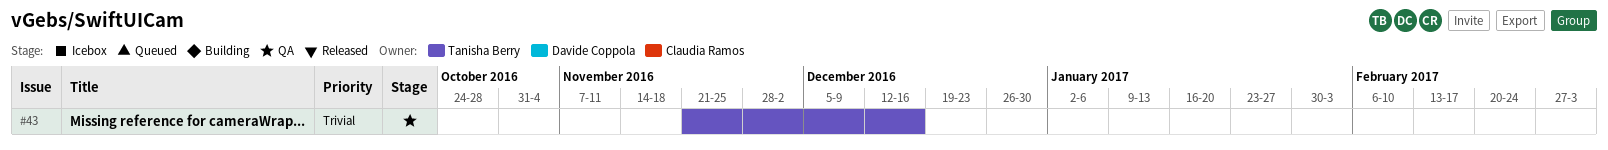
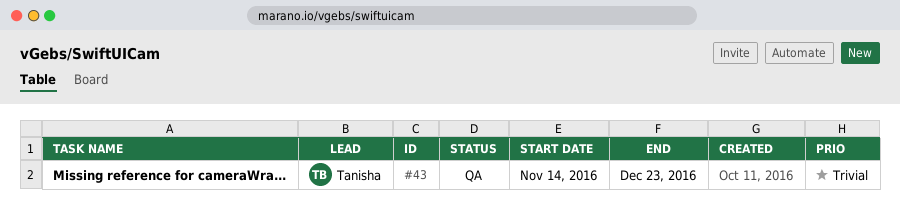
#43, start: Nov 21 -> Nov 14
#43, due: Dec 16 -> Dec 23

